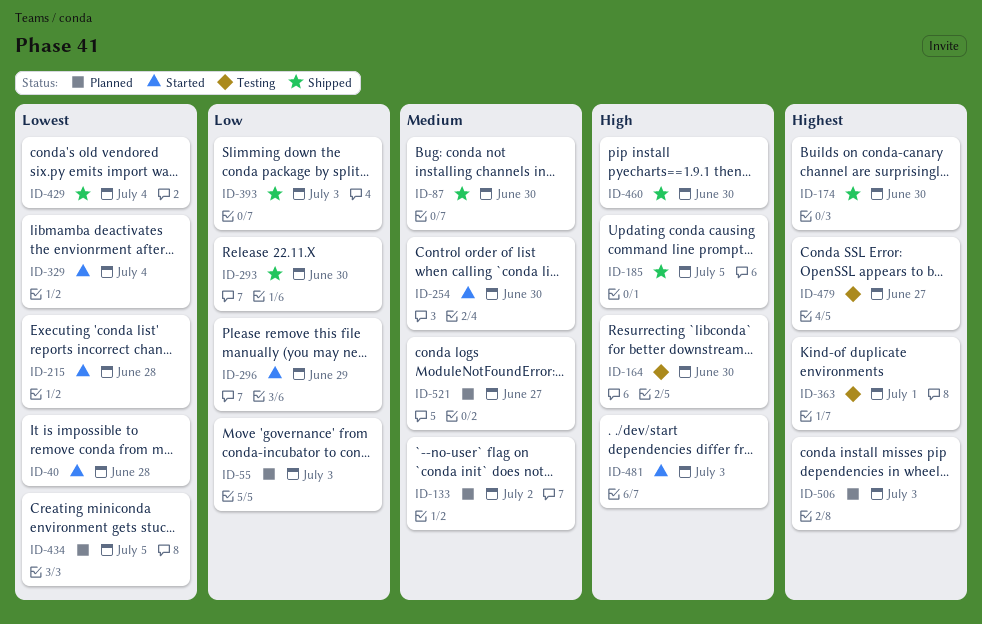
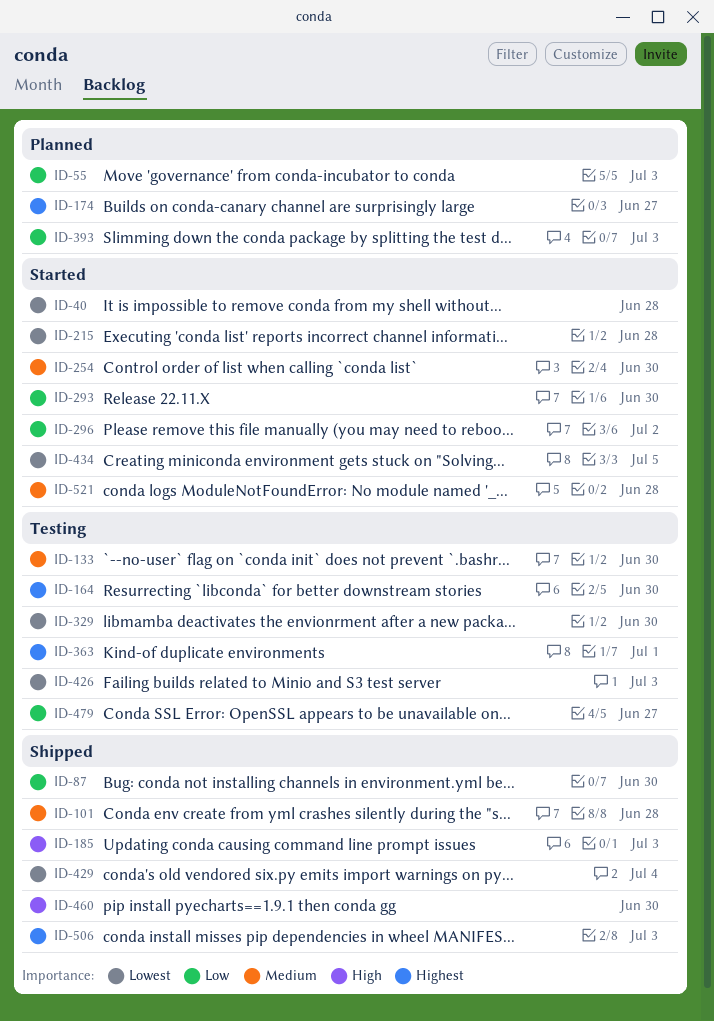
ID-87, priority: Medium -> Low
ID-101: none -> present
ID-133, status: Planned -> Testing
ID-133, due: Jul 2 -> Jun 30
ID-164, priority: High -> Highest
ID-174, status: Shipped -> Planned
ID-174, due: Jun 30 -> Jun 27
ID-185, due: Jul 5 -> Jul 3
ID-293, status: Shipped -> Started
ID-296, due: Jun 29 -> Jul 2
ID-329, status: Started -> Testing
ID-329, due: Jul 4 -> Jun 30
ID-393, status: Shipped -> Planned
ID-426: none -> present
ID-434, status: Planned -> Started
ID-479, priority: Highest -> Low
ID-481: present -> none
ID-506, status: Planned -> Shipped
ID-521, status: Planned -> Started
ID-521, due: Jun 27 -> Jun 28

